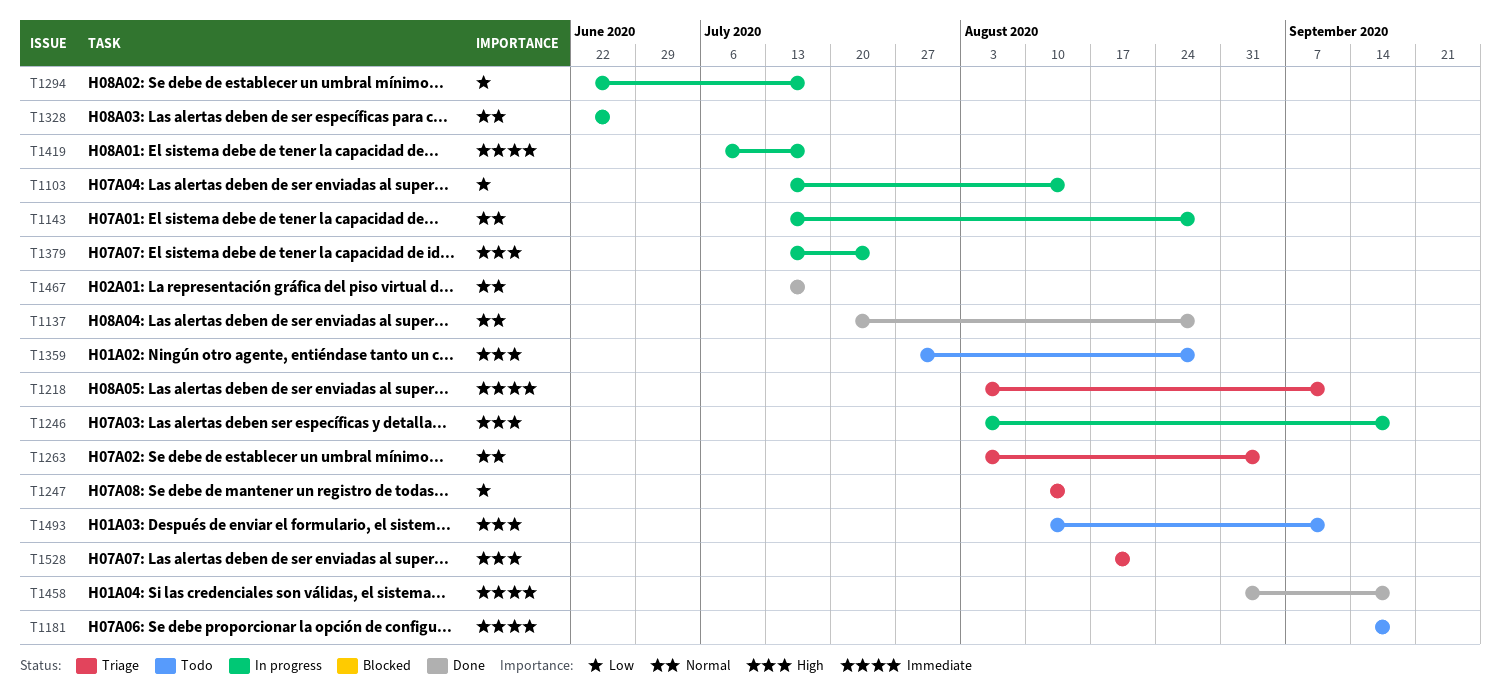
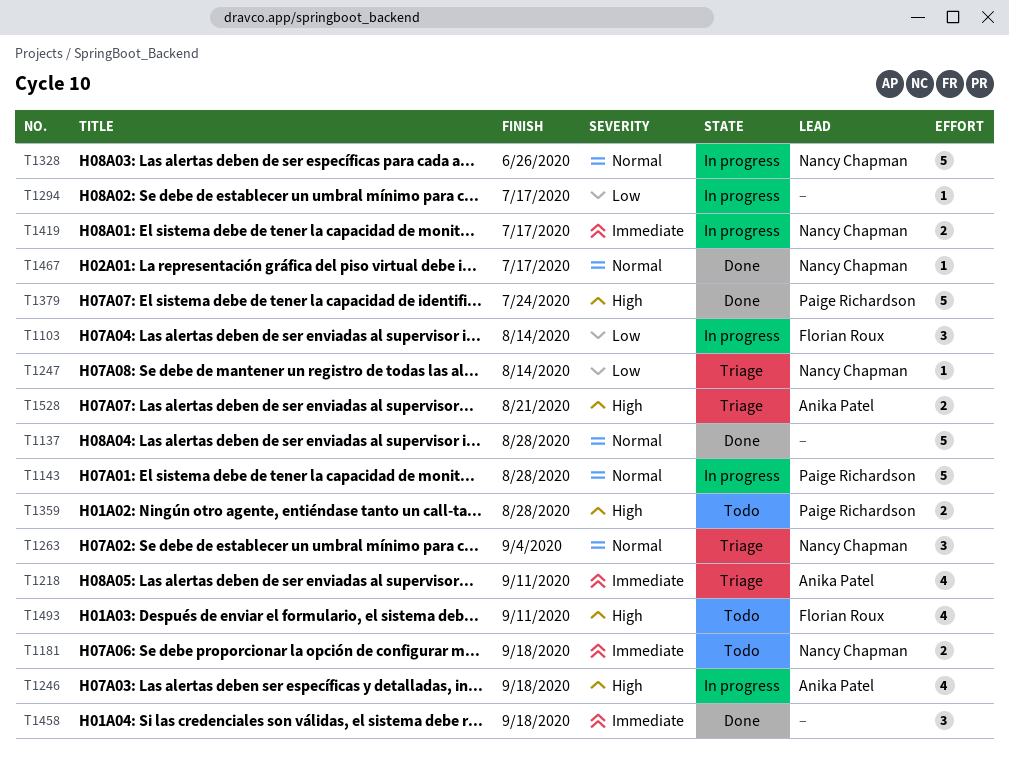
T1379, status: In progress -> Done

